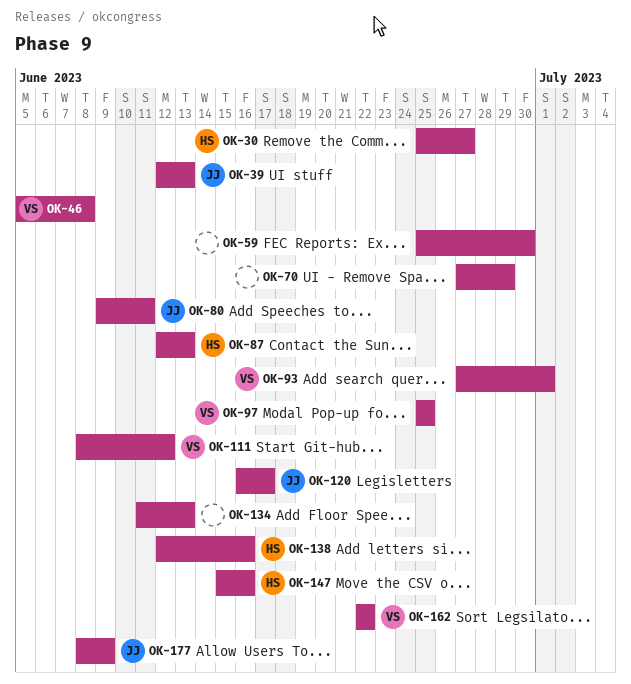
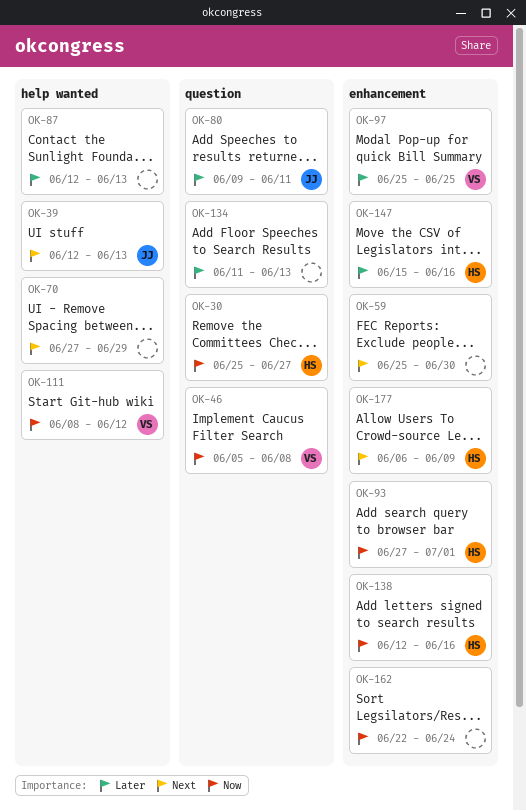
OK-87, owner: HS -> none
OK-93, owner: VS -> HS
OK-120: present -> none
OK-162, owner: VS -> none
OK-162, due: Jun 22 -> Jun 24
OK-177, owner: JJ -> HS
OK-177, start: Jun 8 -> Jun 6

